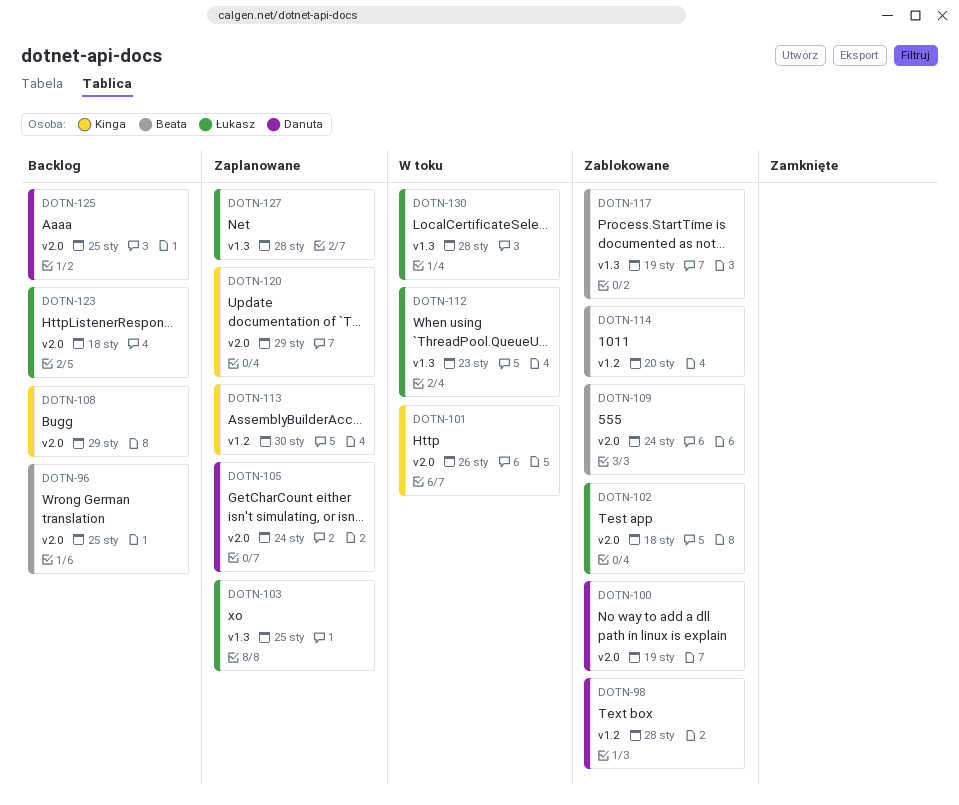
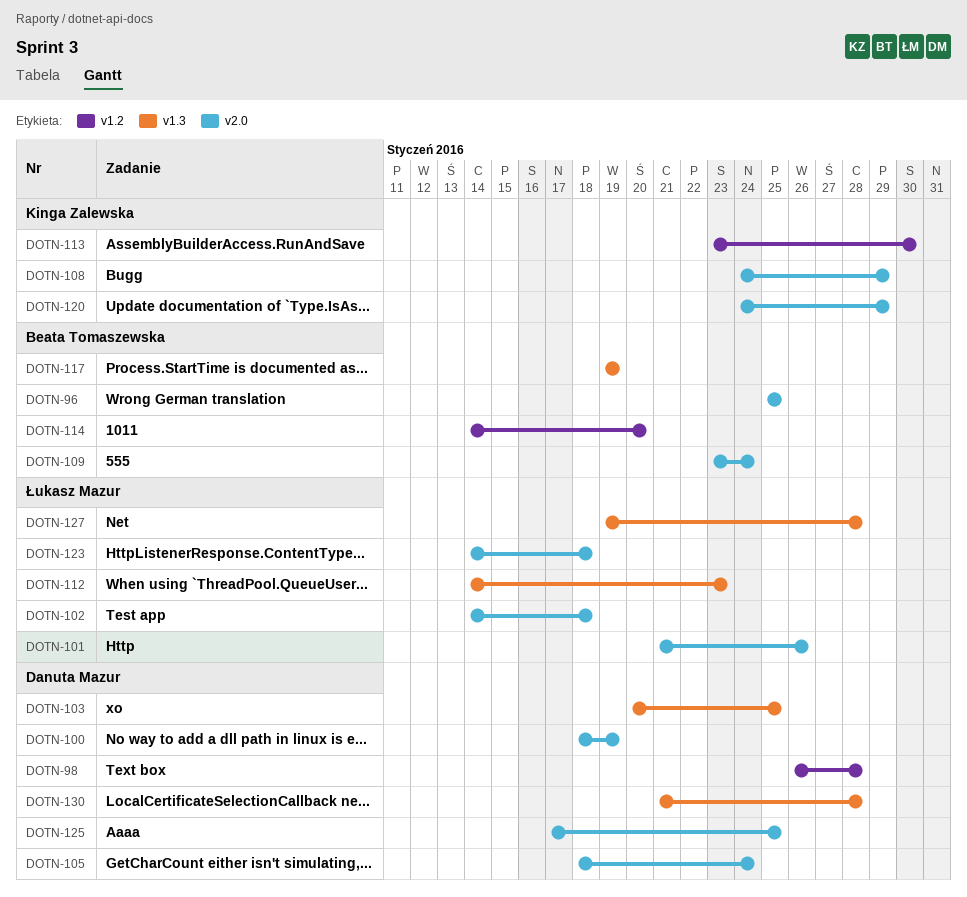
DOTN-101, owner: Kinga Zalewska -> Łukasz Mazur
DOTN-103, owner: Łukasz Mazur -> Danuta Mazur
DOTN-130, owner: Łukasz Mazur -> Danuta Mazur

